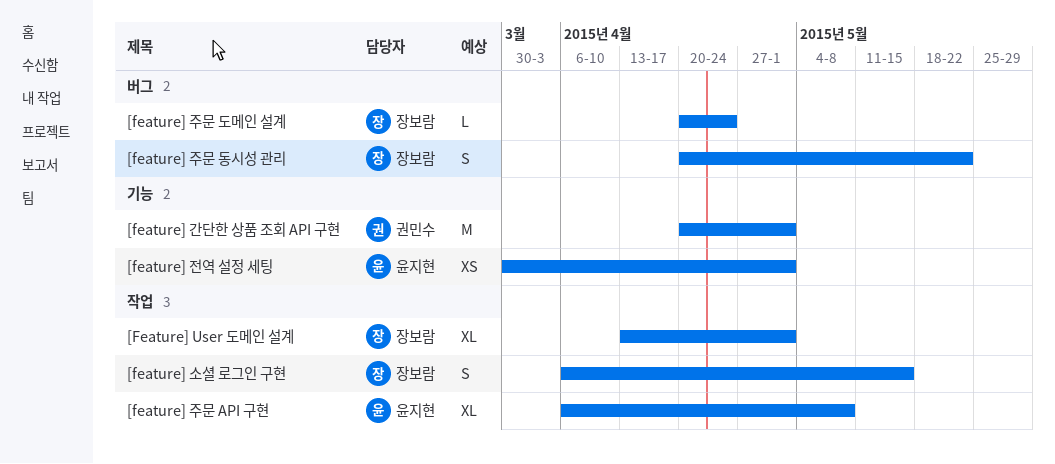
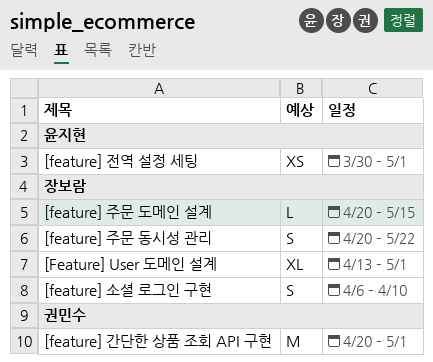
[feature] 소셜 로그인 구현, due: May 15 -> Apr 10
[feature] 주문 API 구현: present -> none
[feature] 주문 도메인 설계, due: Apr 24 -> May 15

